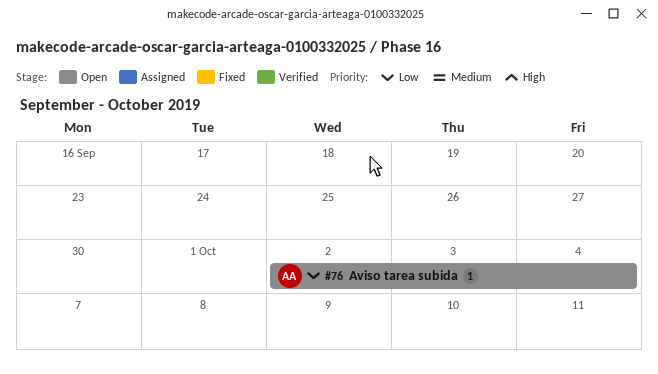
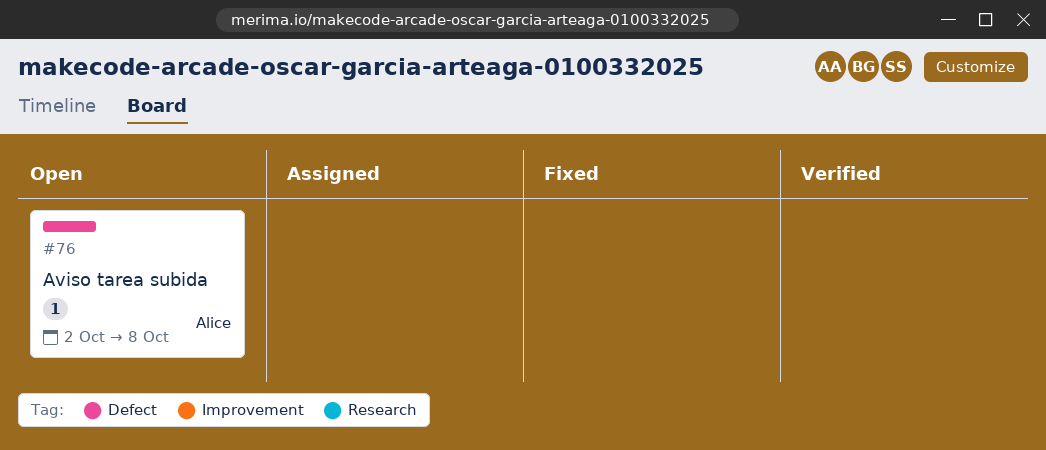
#76, due: Oct 4 -> Oct 8

